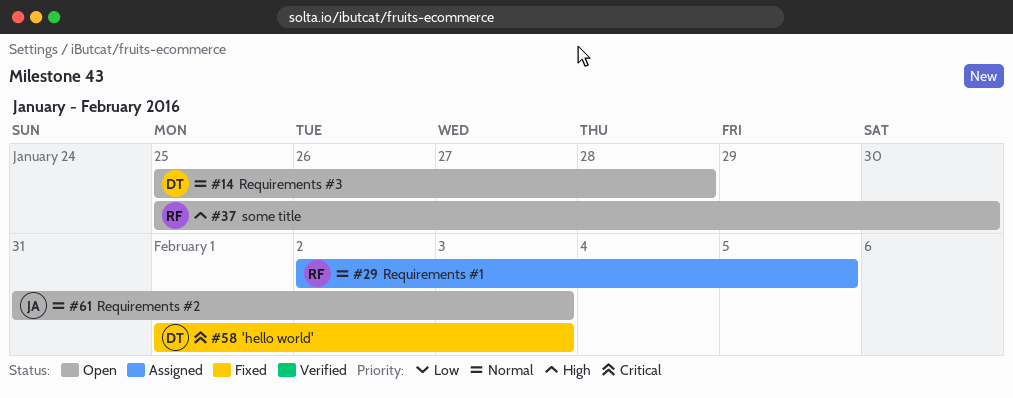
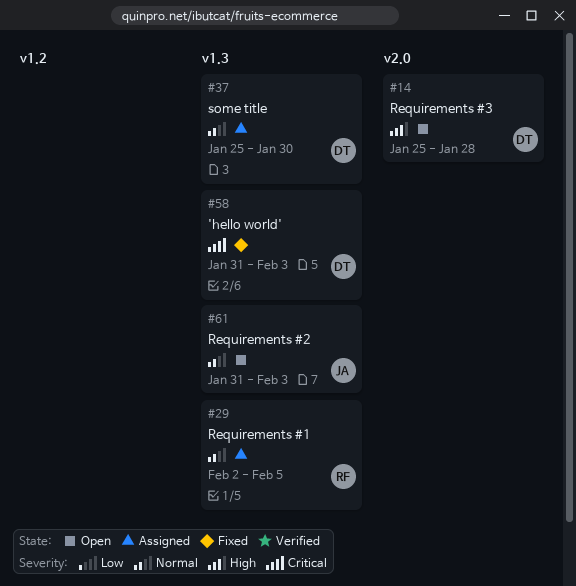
#14, priority: Normal -> High
#37, status: Open -> Assigned
#37, owner: RF -> DT
#37, priority: High -> Normal
#58, start: Feb 1 -> Jan 31

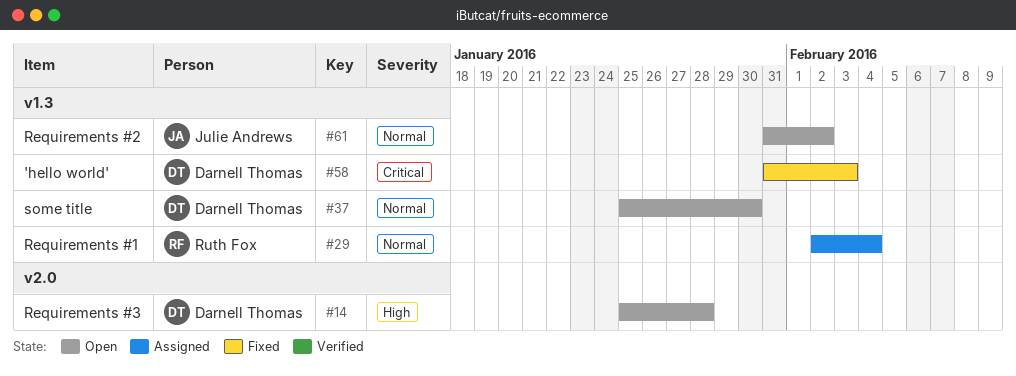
#29, due: Feb 5 -> Feb 4
#37, status: Assigned -> Open
#61, due: Feb 3 -> Feb 2

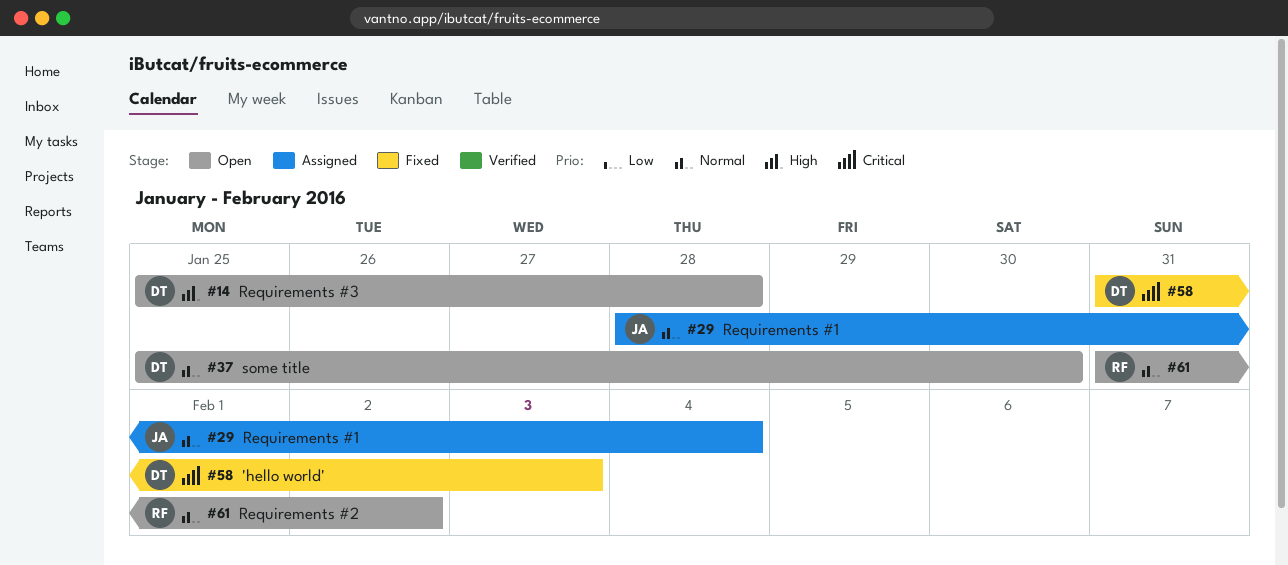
#29, owner: Ruth Fox -> Julie Andrews
#29, start: Feb 2 -> Jan 28
#61, owner: Julie Andrews -> Ruth Fox

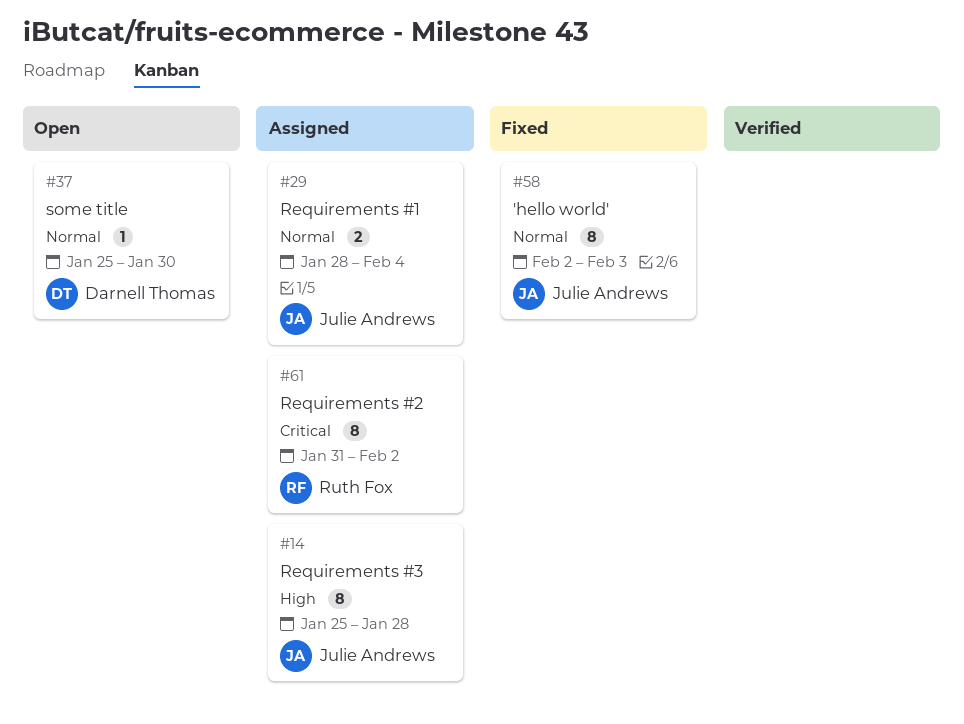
#14, status: Open -> Assigned
#14, owner: Darnell Thomas -> Julie Andrews
#58, owner: Darnell Thomas -> Julie Andrews
#58, priority: Critical -> Normal
#58, start: Jan 31 -> Feb 2
#61, status: Open -> Assigned
#61, priority: Normal -> Critical

